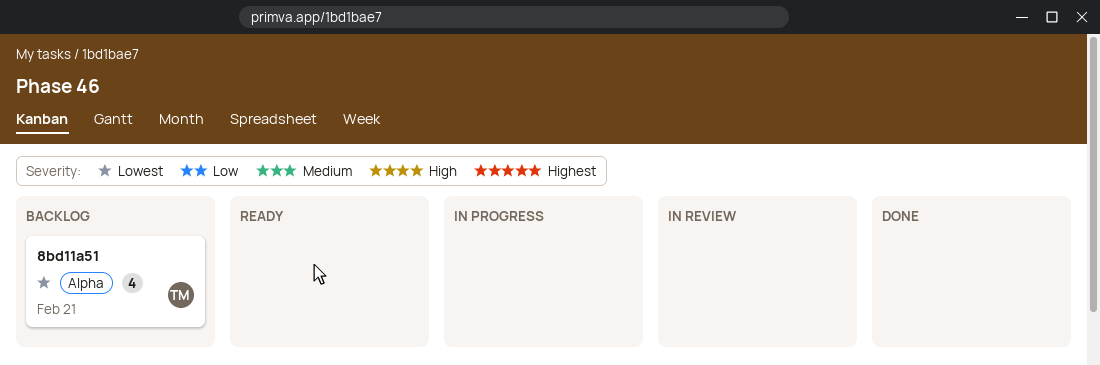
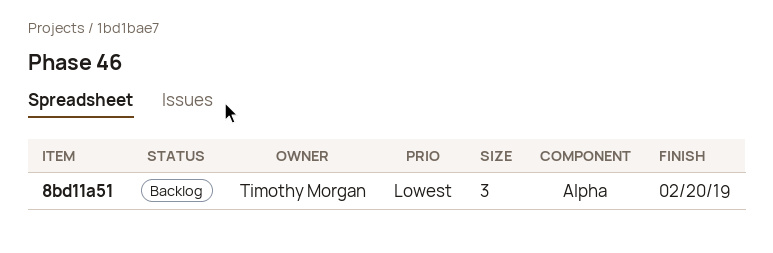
8bd11a51, estimate: 4 -> 3
8bd11a51, due: Feb 21 -> Feb 20

